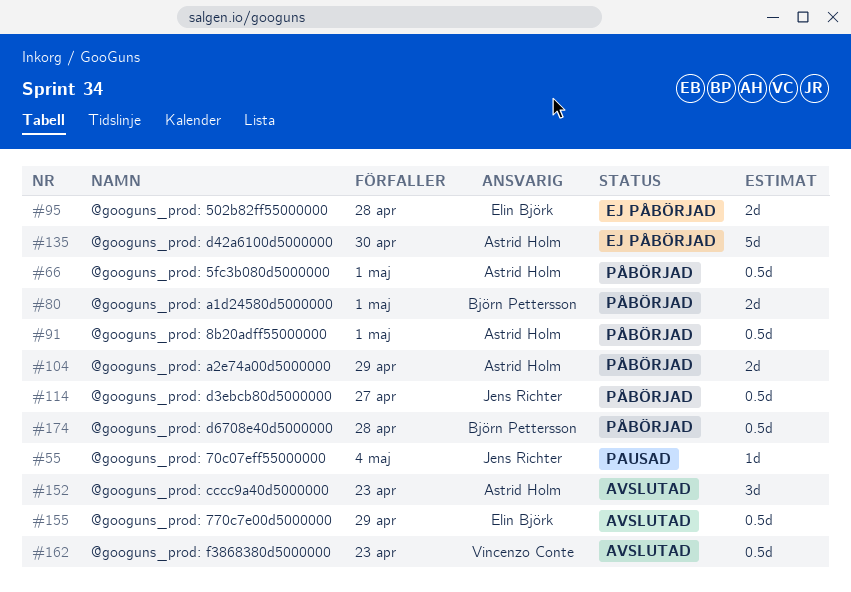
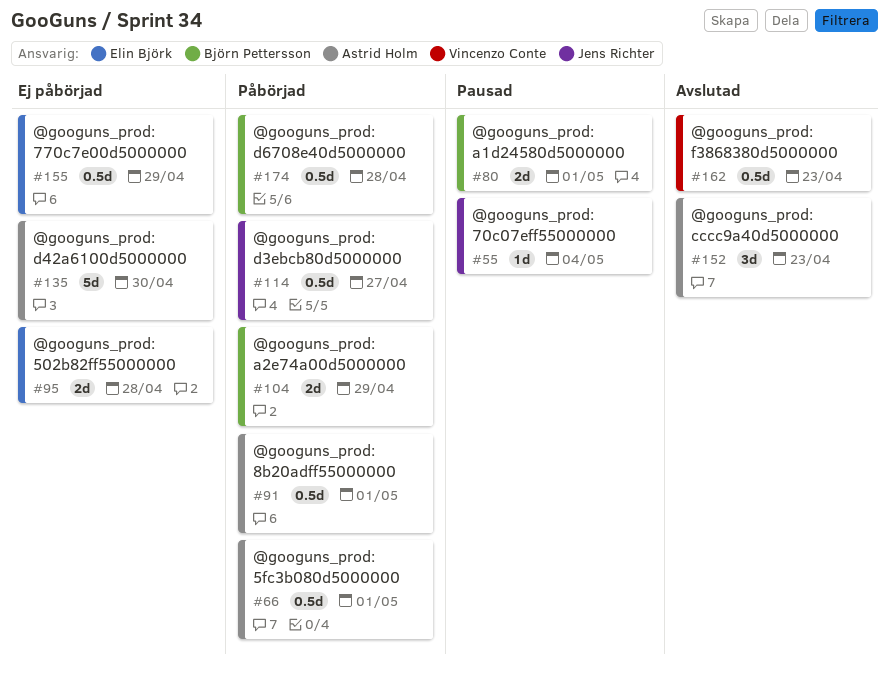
#80, status: Påbörjad -> Pausad
#104, owner: Astrid Holm -> Björn Pettersson
#155, status: Avslutad -> Ej påbörjad

